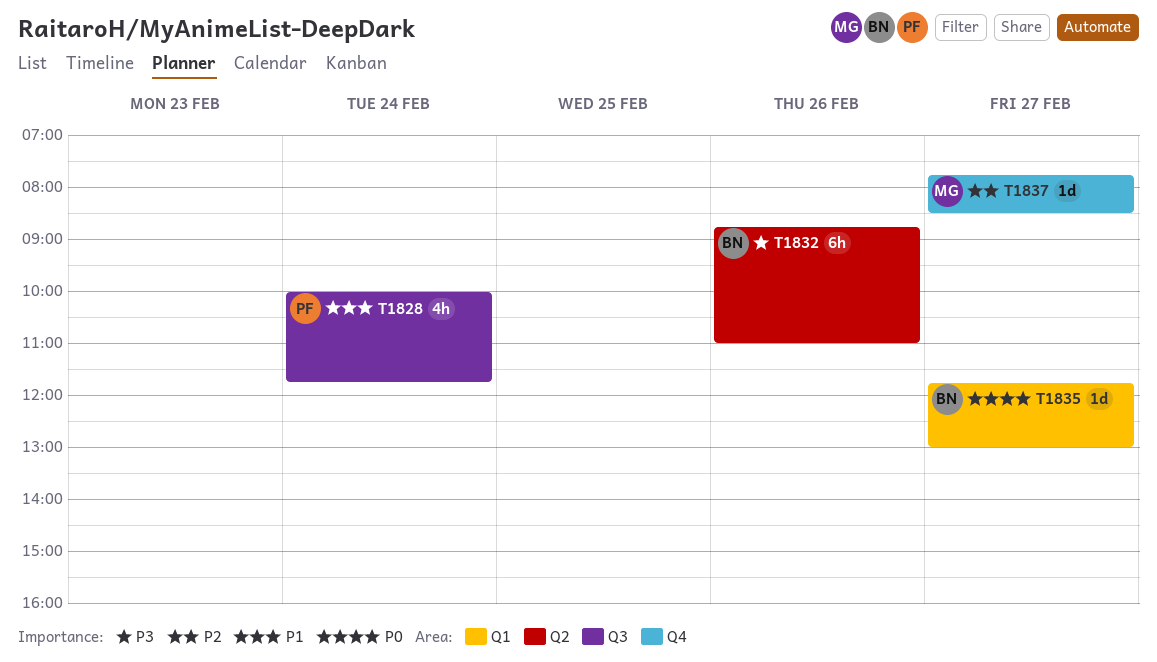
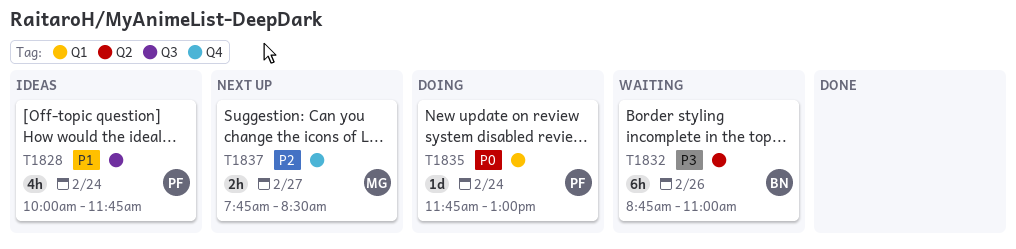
T1835, owner: BN -> PF
T1835, day: Feb 27 -> Feb 24
T1837, estimate: 1d -> 2h

